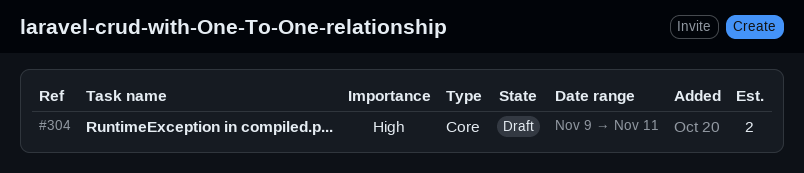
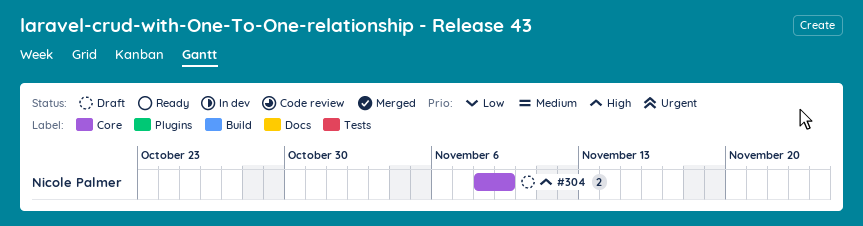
#304, start: Nov 9 -> Nov 8
#304, due: Nov 11 -> Nov 9

